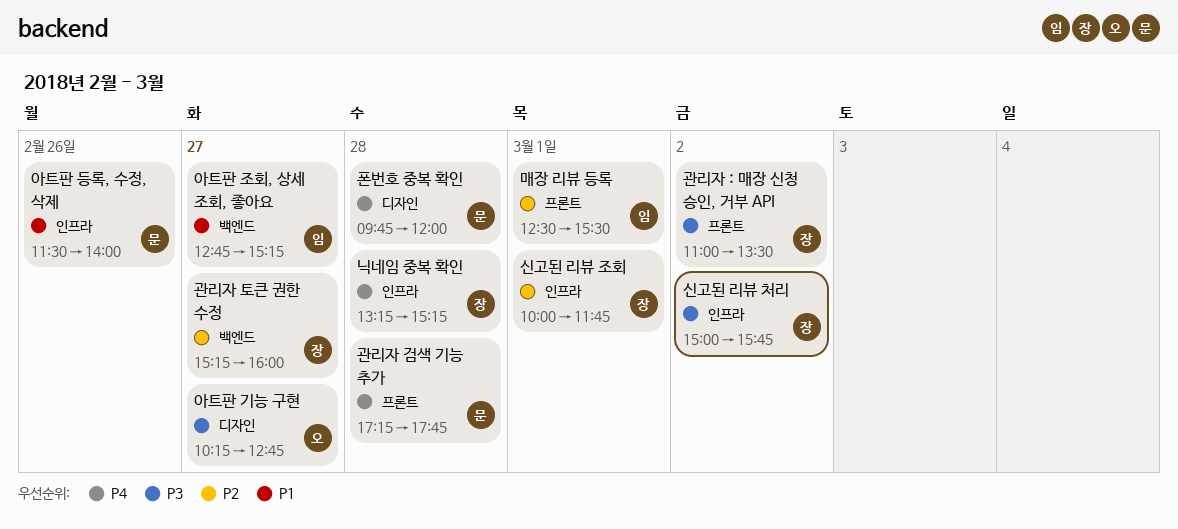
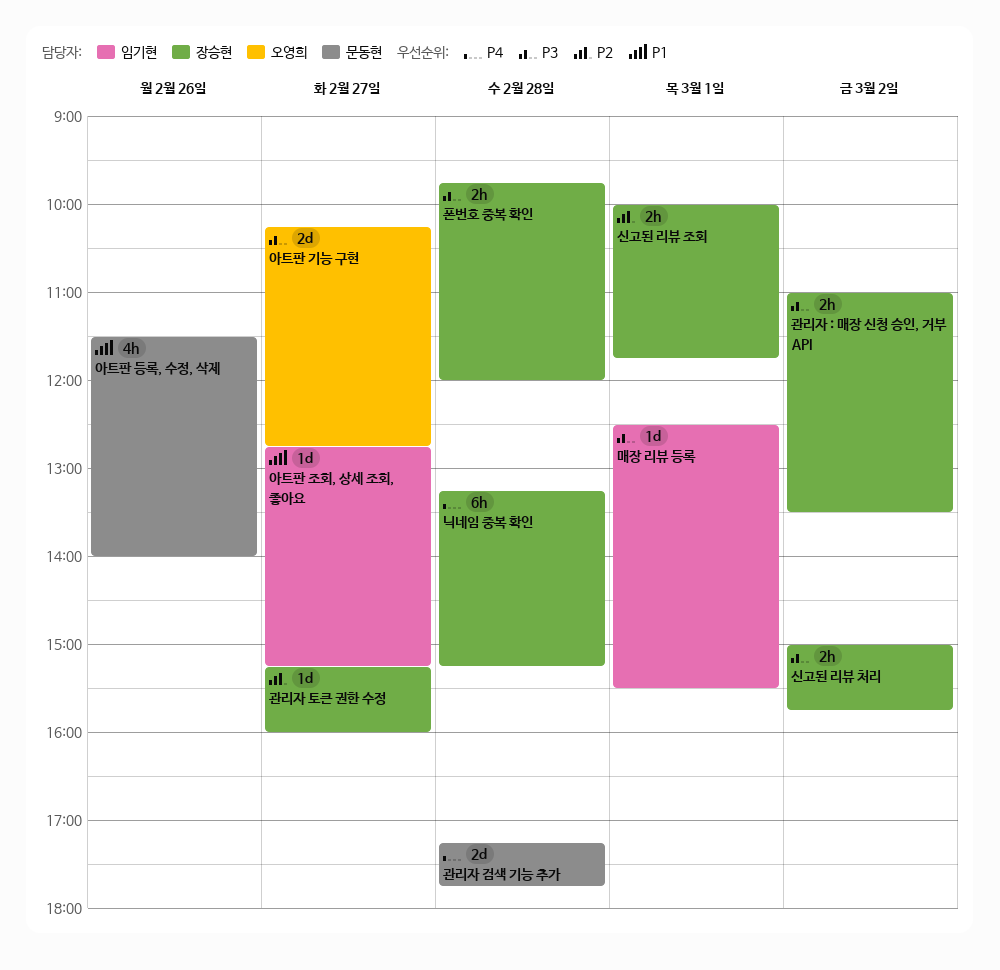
매장 리뷰 등록, priority: P2 -> P3
폰번호 중복 확인, owner: 문동현 -> 장승현
폰번호 중복 확인, priority: P4 -> P3

